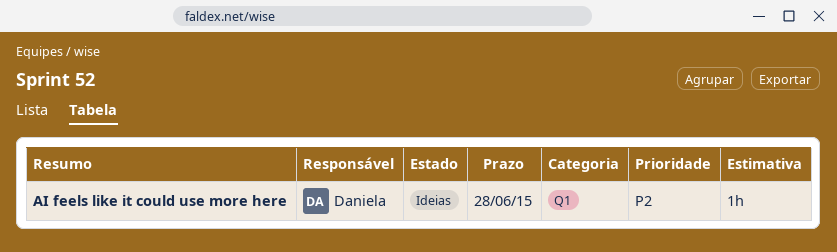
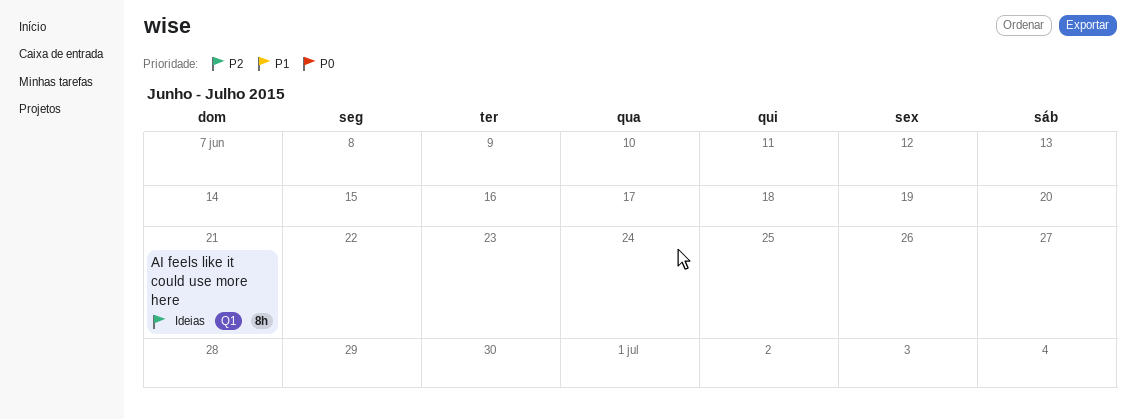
AI feels like it could use more here, estimate: 1h -> 8h
AI feels like it could use more here, due: Jun 28 -> Jun 21

